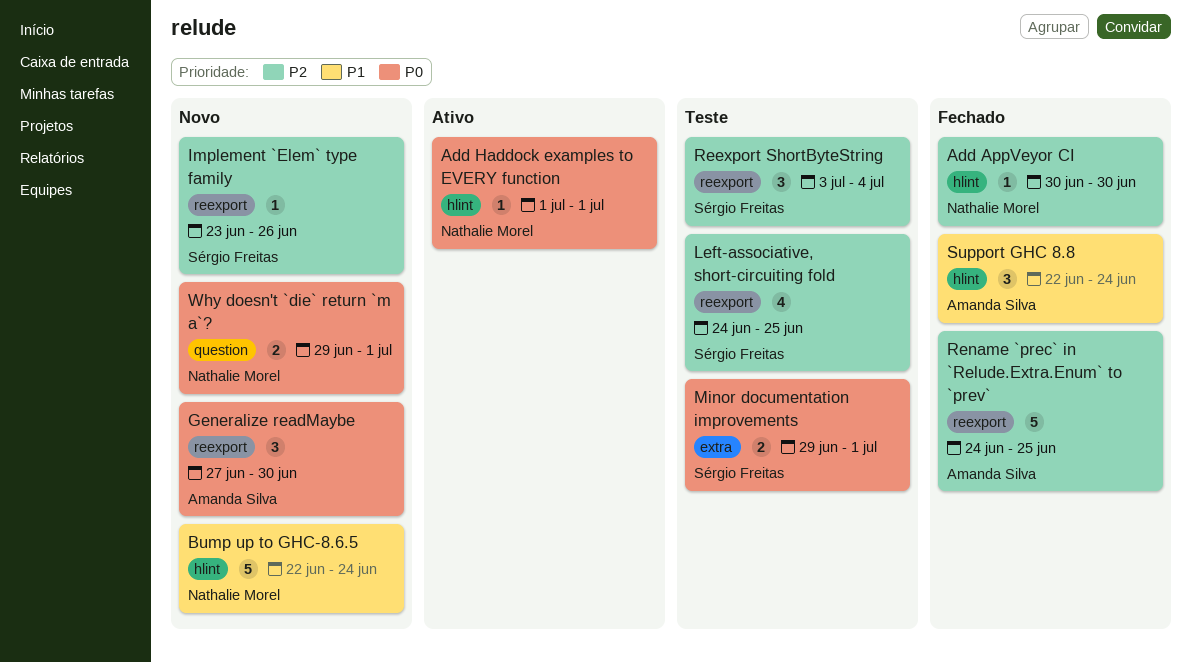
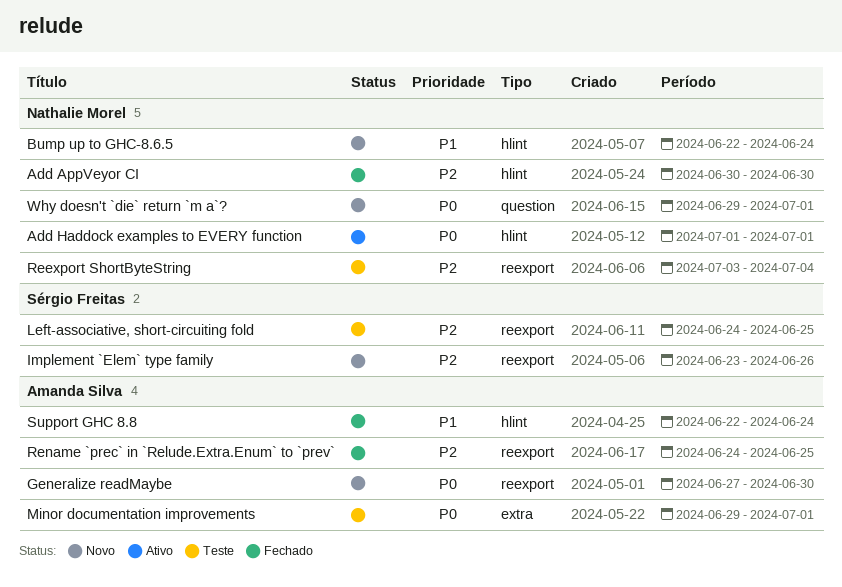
Minor documentation improvements, owner: Sérgio Freitas -> Amanda Silva
Reexport ShortByteString, owner: Sérgio Freitas -> Nathalie Morel

